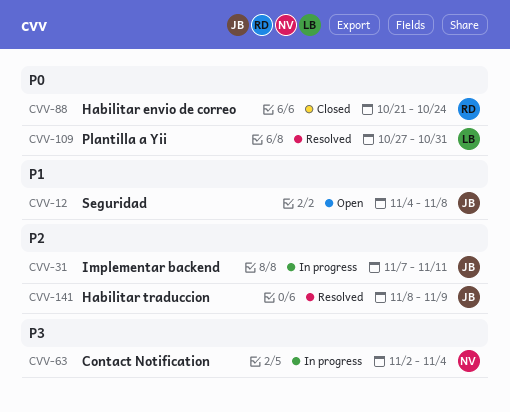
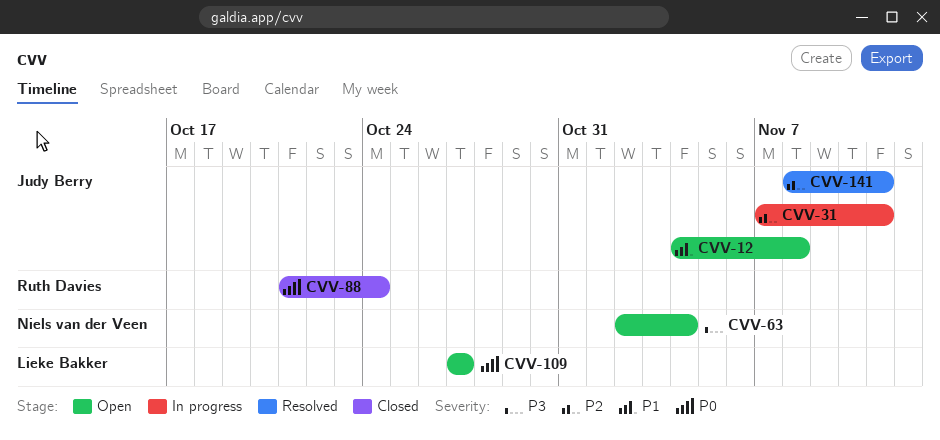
CVV-63, status: In progress -> Open
CVV-109, status: Resolved -> Open
CVV-109, due: Oct 31 -> Oct 27
CVV-141, due: Nov 9 -> Nov 11

